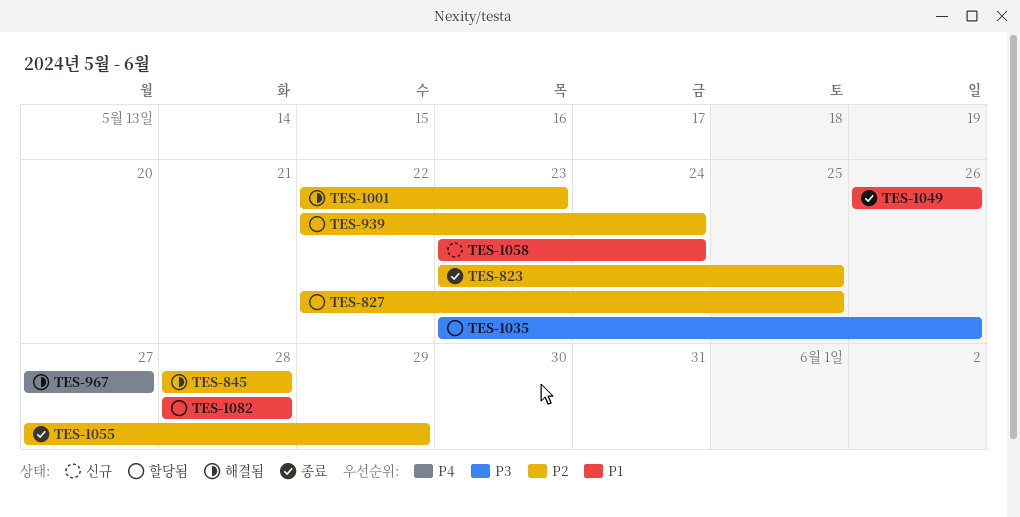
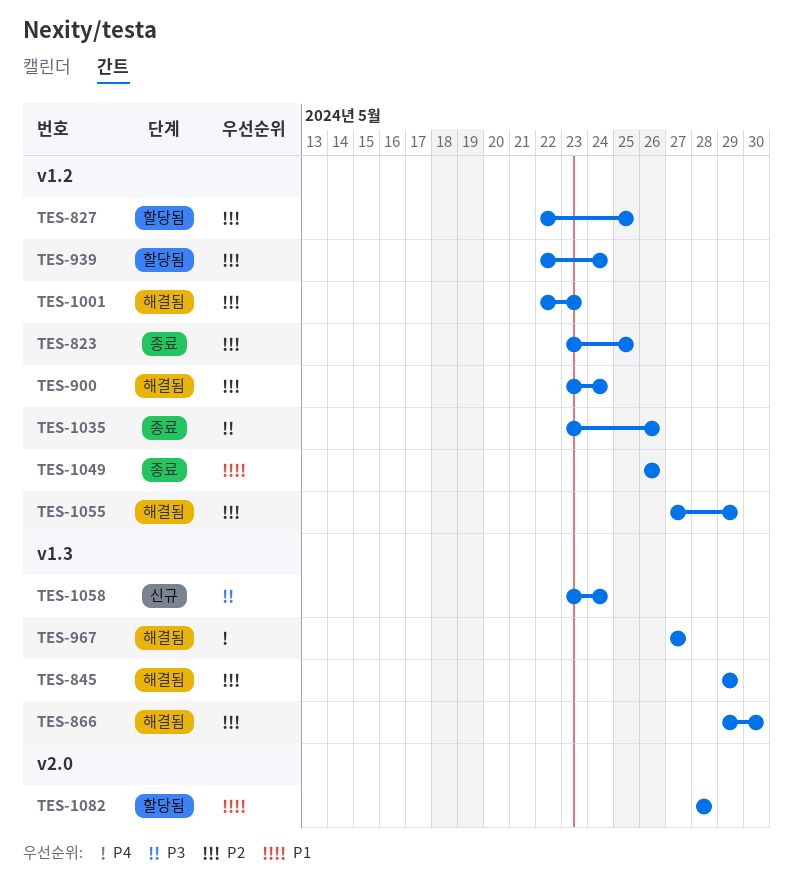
TES-845, start: May 28 -> May 29
TES-845, due: May 28 -> May 29
TES-866: none -> present
TES-900: none -> present
TES-1035, status: 할당됨 -> 종료
TES-1055, status: 종료 -> 해결됨
TES-1058, priority: P1 -> P3

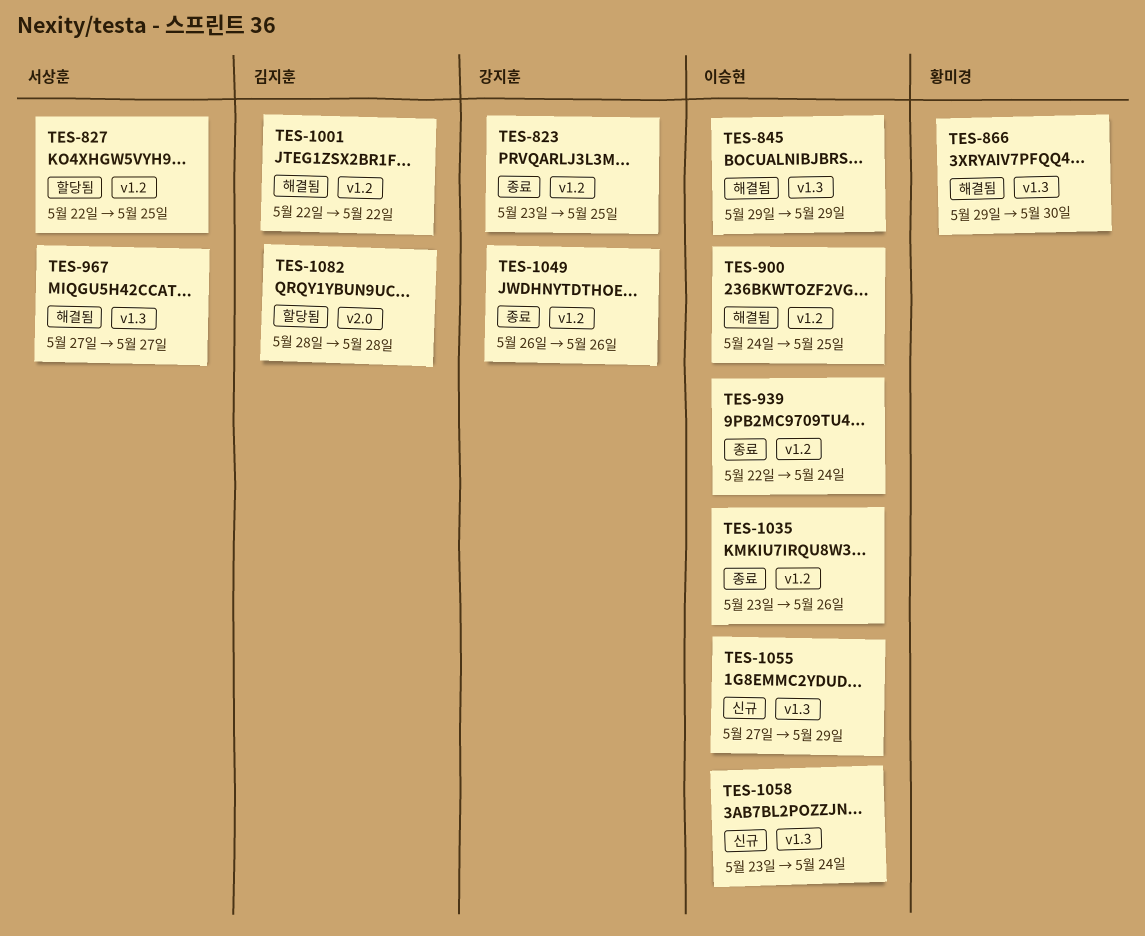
TES-900, start: May 23 -> May 24
TES-900, due: May 24 -> May 25
TES-939, status: 할당됨 -> 종료
TES-1001, due: May 23 -> May 22
TES-1055, status: 해결됨 -> 신규
TES-1055, label: v1.2 -> v1.3

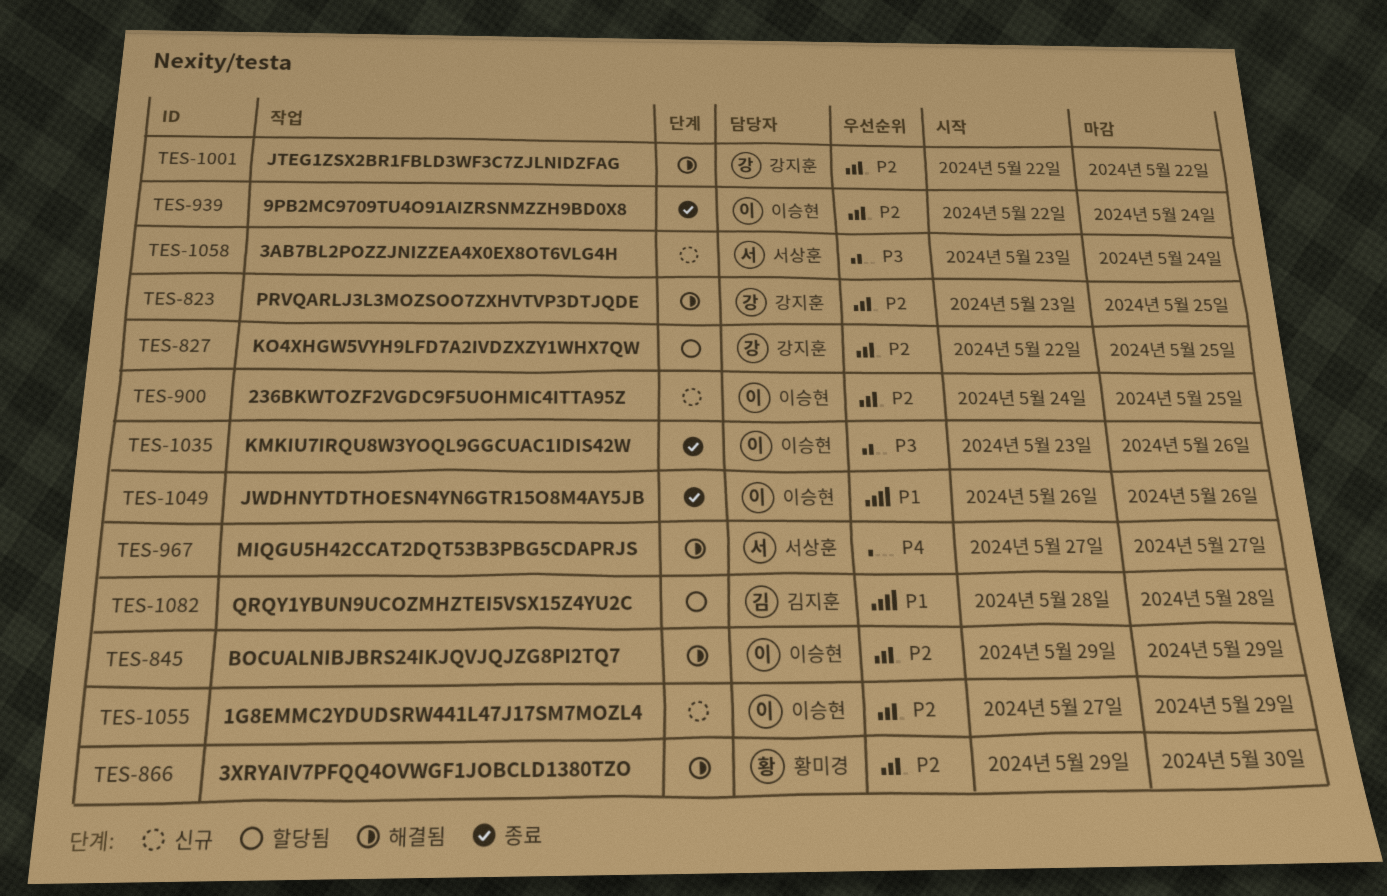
TES-823, status: 종료 -> 해결됨
TES-827, owner: 서상훈 -> 강지훈
TES-900, status: 해결됨 -> 신규
TES-1001, owner: 김지훈 -> 강지훈
TES-1049, owner: 강지훈 -> 이승현
TES-1058, owner: 이승현 -> 서상훈

